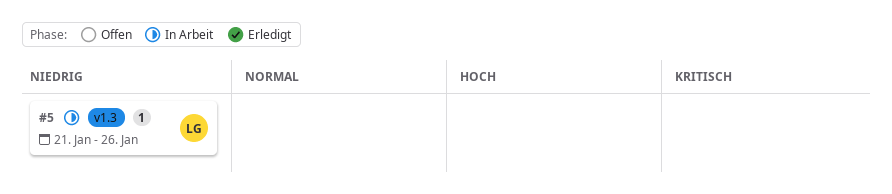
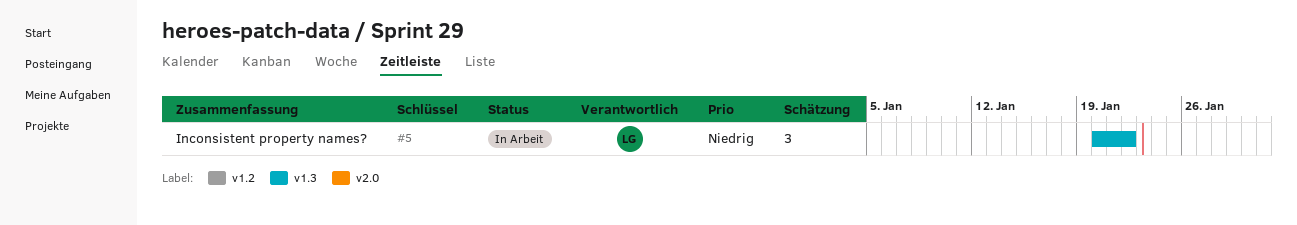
#5, estimate: 1 -> 3
#5, start: Jan 21 -> Jan 20
#5, due: Jan 26 -> Jan 22

